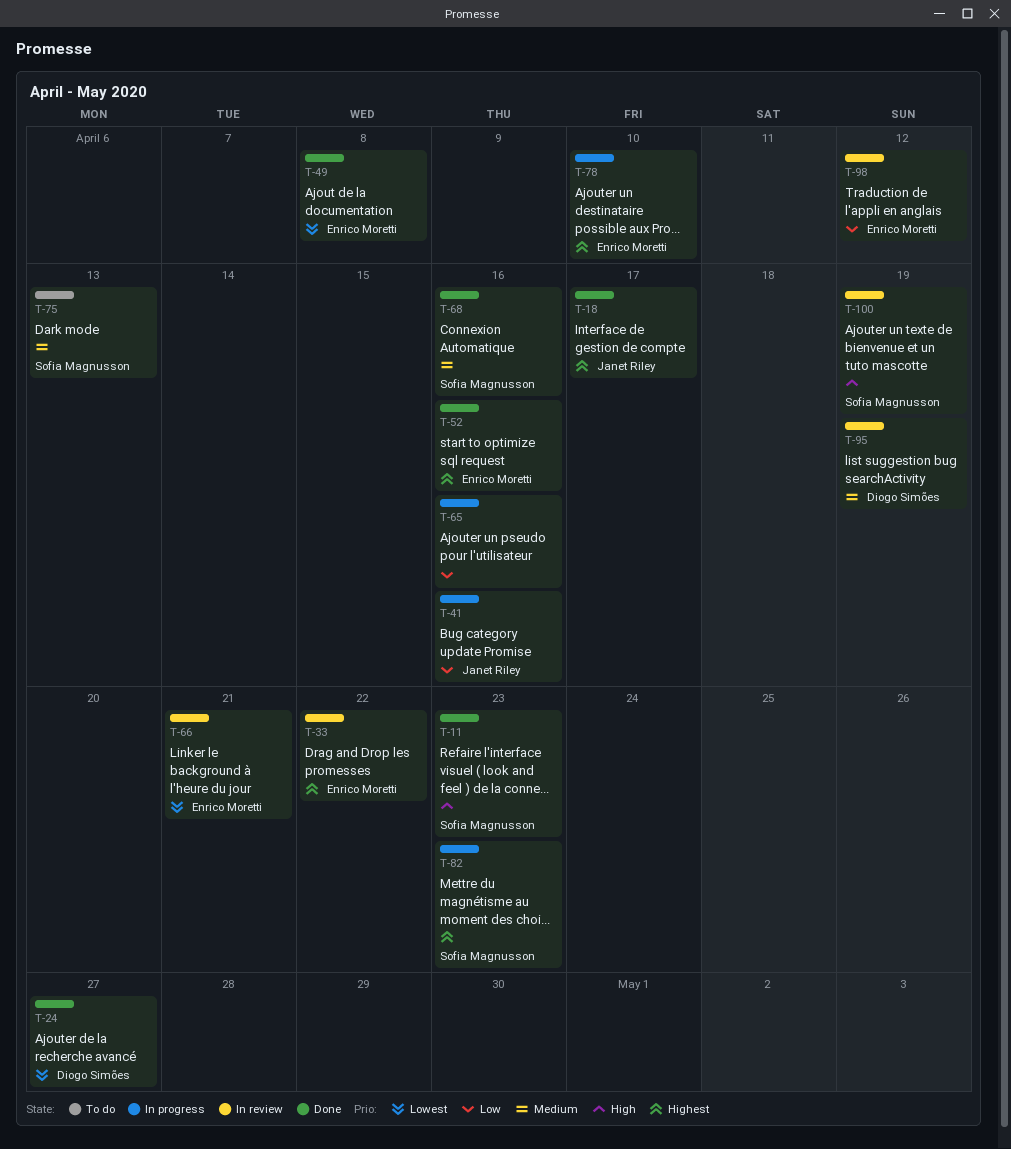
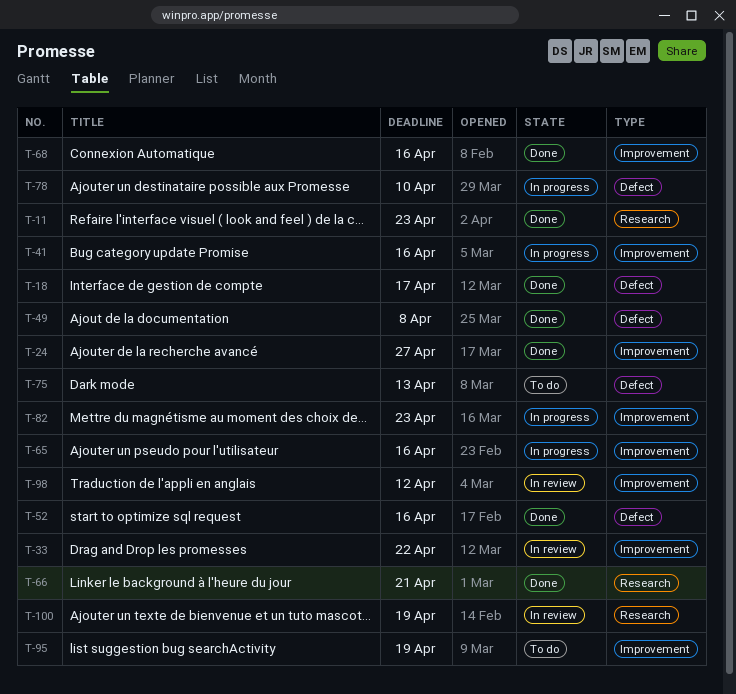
T-66, status: In review -> Done
T-95, status: In review -> To do

